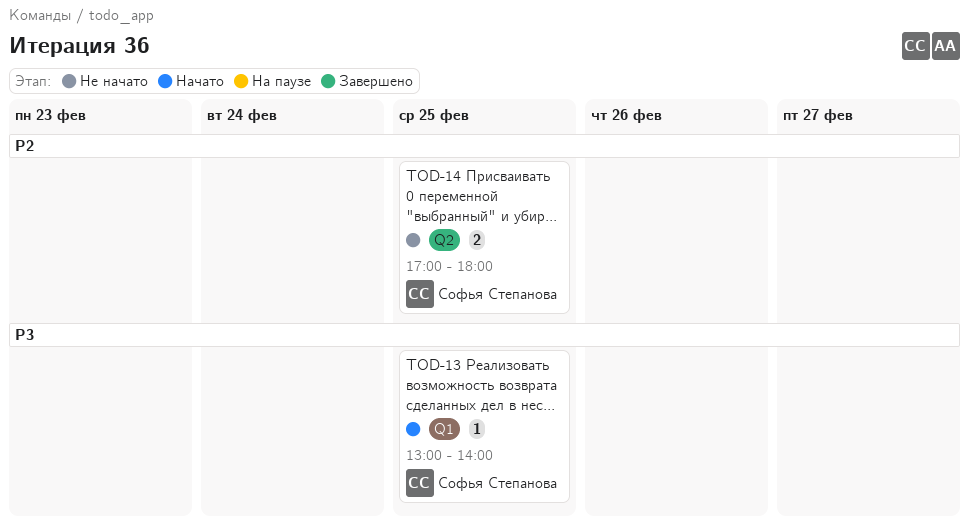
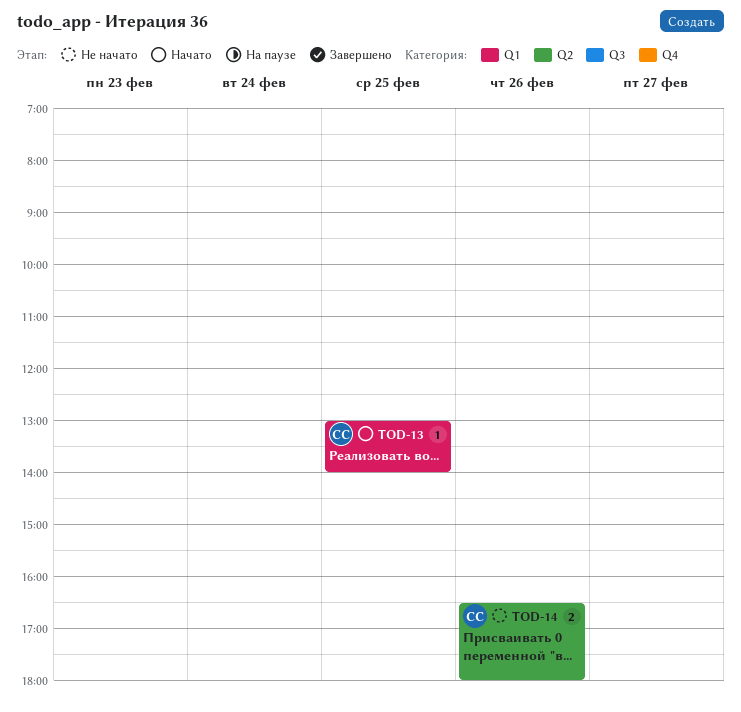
TOD-14, day: Feb 25 -> Feb 26
TOD-14, begins: 17:00 -> 16:30

